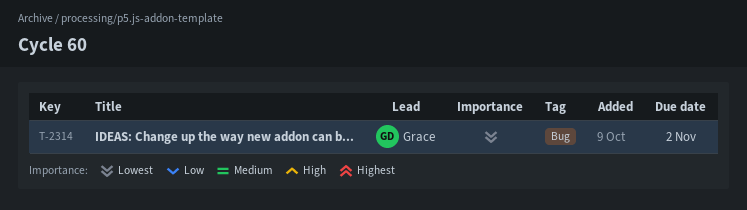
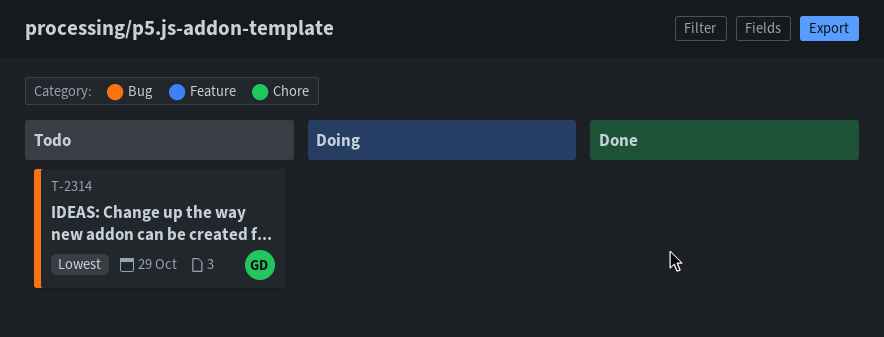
T-2314, due: Nov 2 -> Oct 29

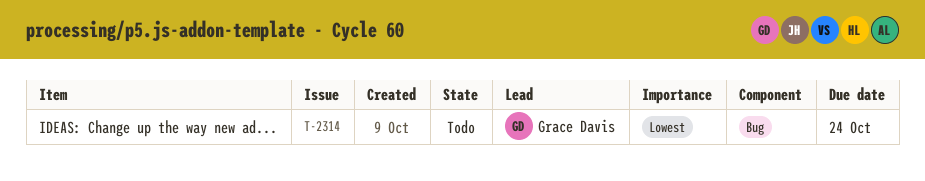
T-2314, due: Oct 29 -> Oct 24

